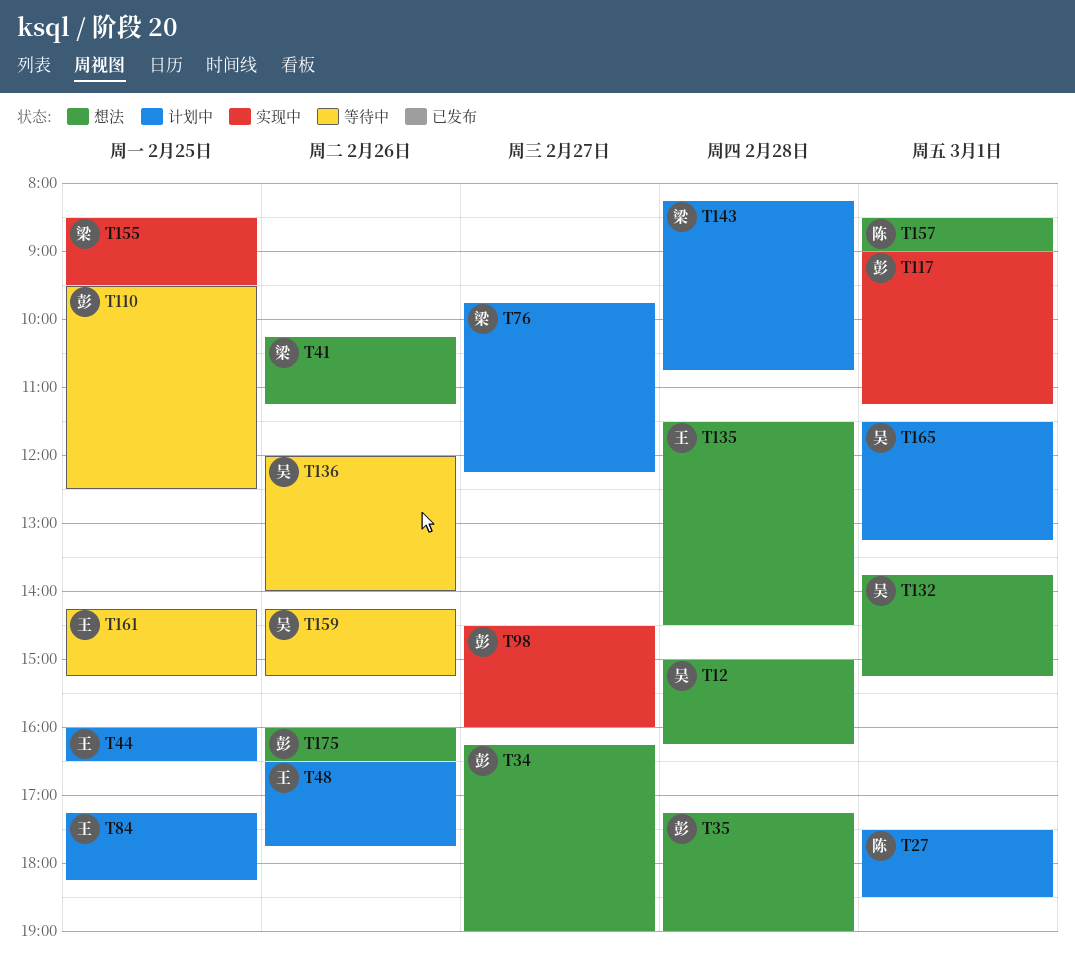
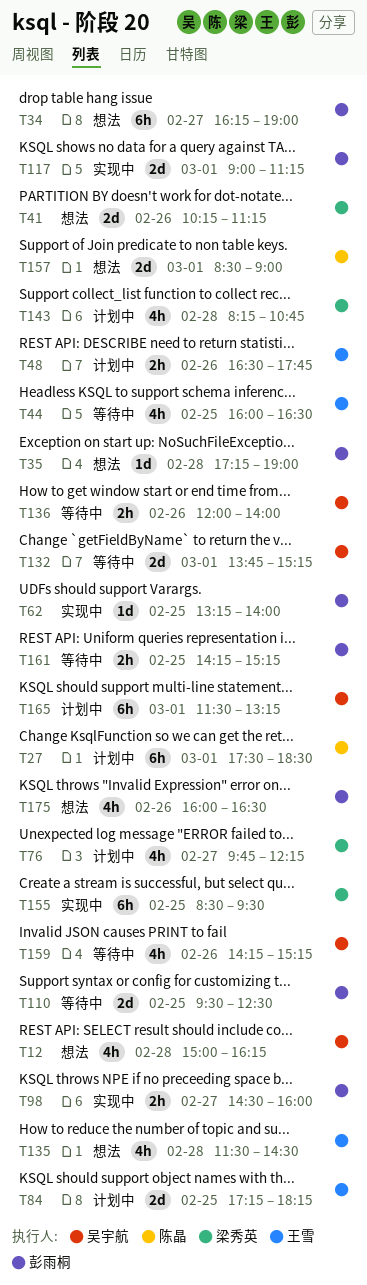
T44, status: 计划中 -> 等待中
T62: none -> present
T132, status: 想法 -> 等待中
T161, owner: 王雪 -> 彭雨桐

